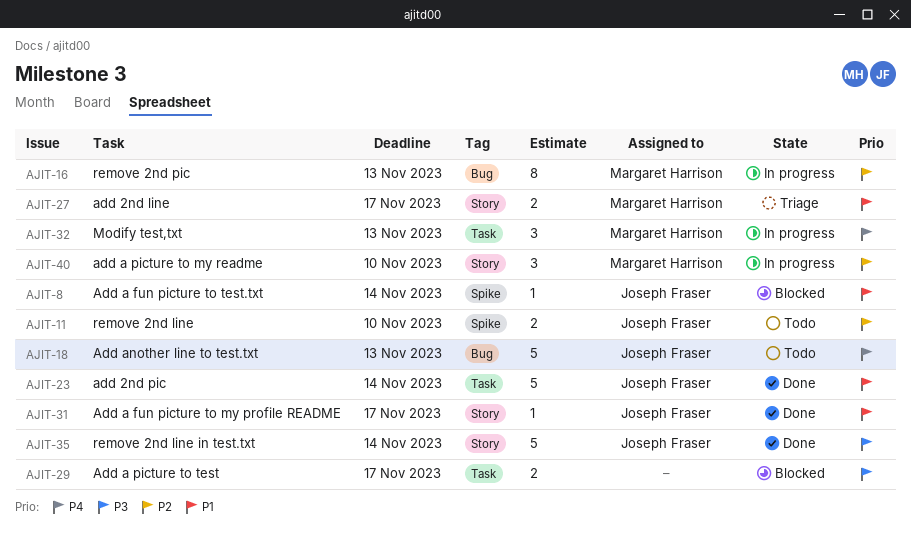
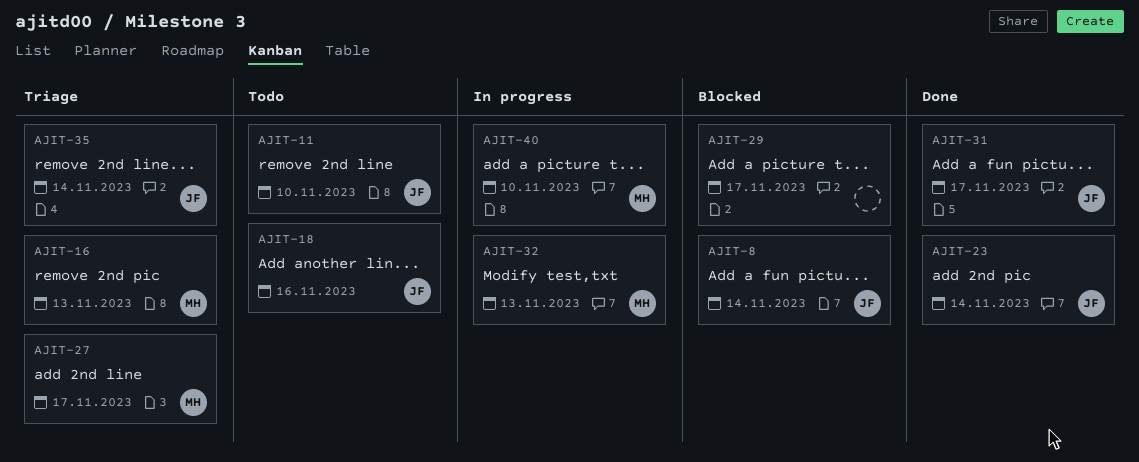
AJIT-16, status: In progress -> Triage
AJIT-18, due: Nov 13 -> Nov 16
AJIT-35, status: Done -> Triage

